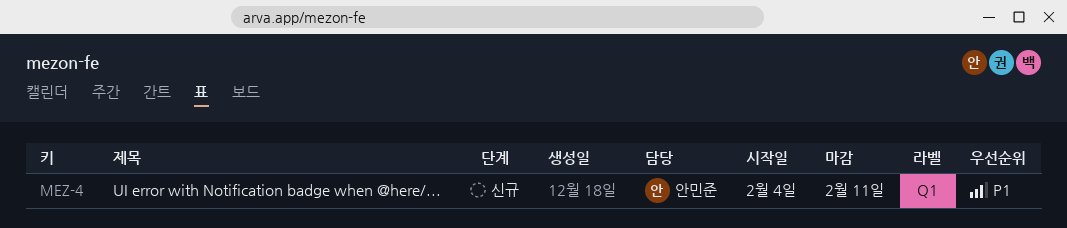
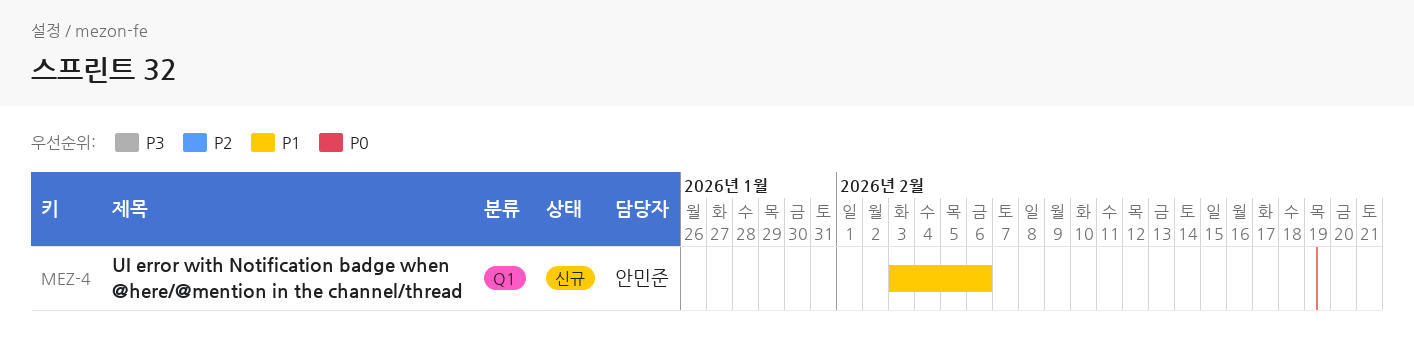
MEZ-4, start: Feb 4 -> Feb 3
MEZ-4, due: Feb 11 -> Feb 6

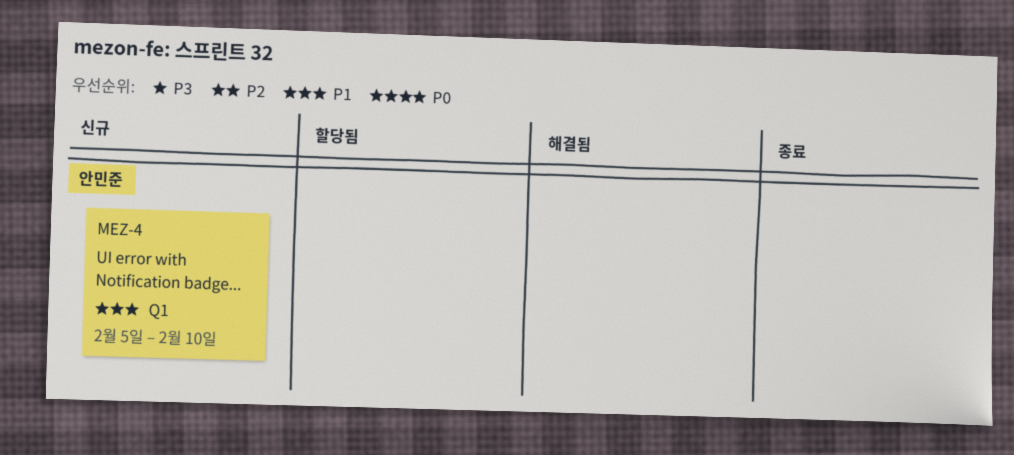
MEZ-4, start: Feb 3 -> Feb 5
MEZ-4, due: Feb 6 -> Feb 10

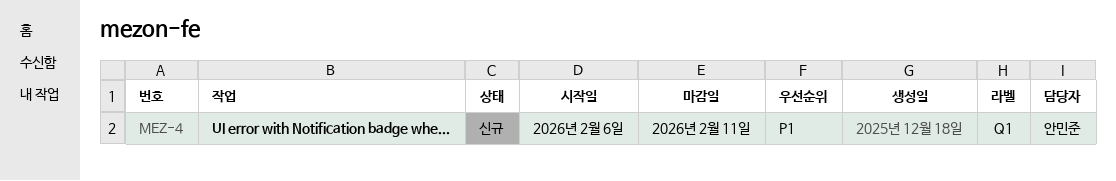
MEZ-4, start: Feb 5 -> Feb 6
MEZ-4, due: Feb 10 -> Feb 11

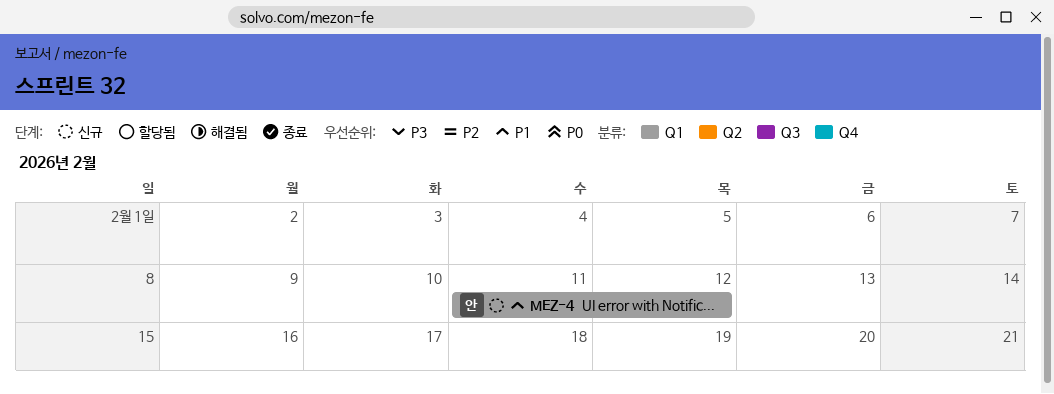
MEZ-4, start: Feb 6 -> Feb 11
MEZ-4, due: Feb 11 -> Feb 12

